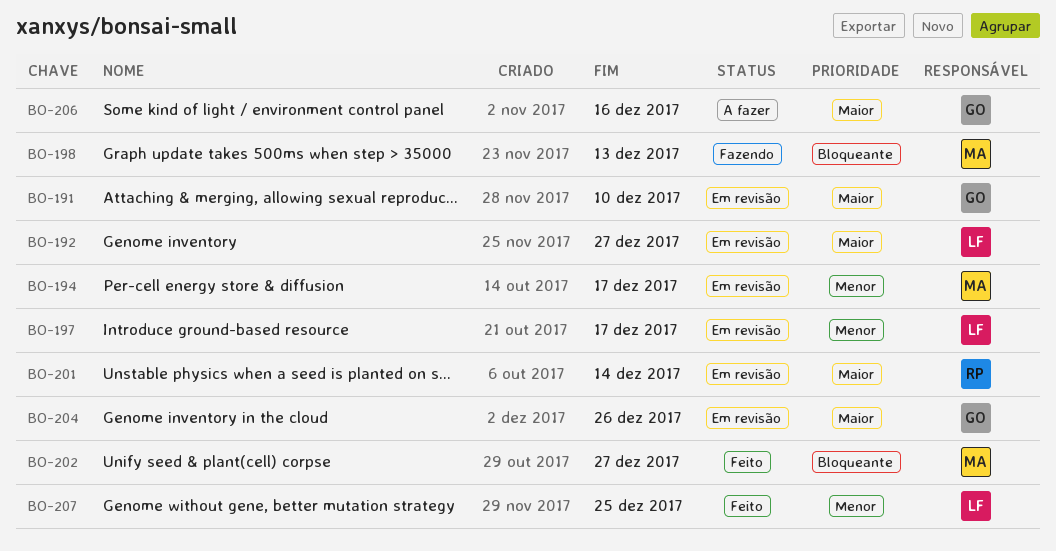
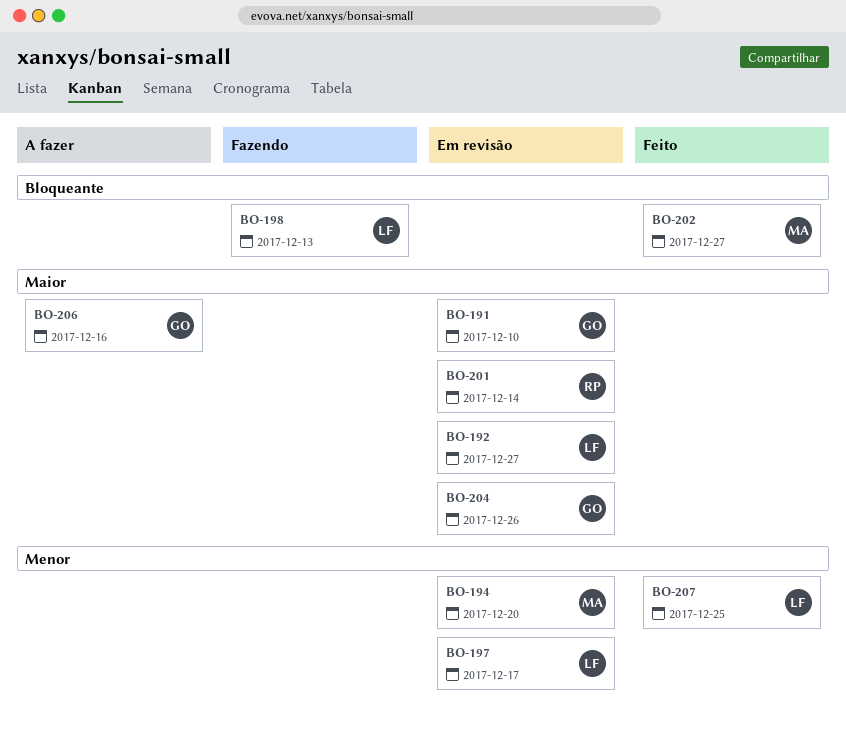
BO-194, due: Dec 17 -> Dec 20
BO-198, owner: MA -> LF

